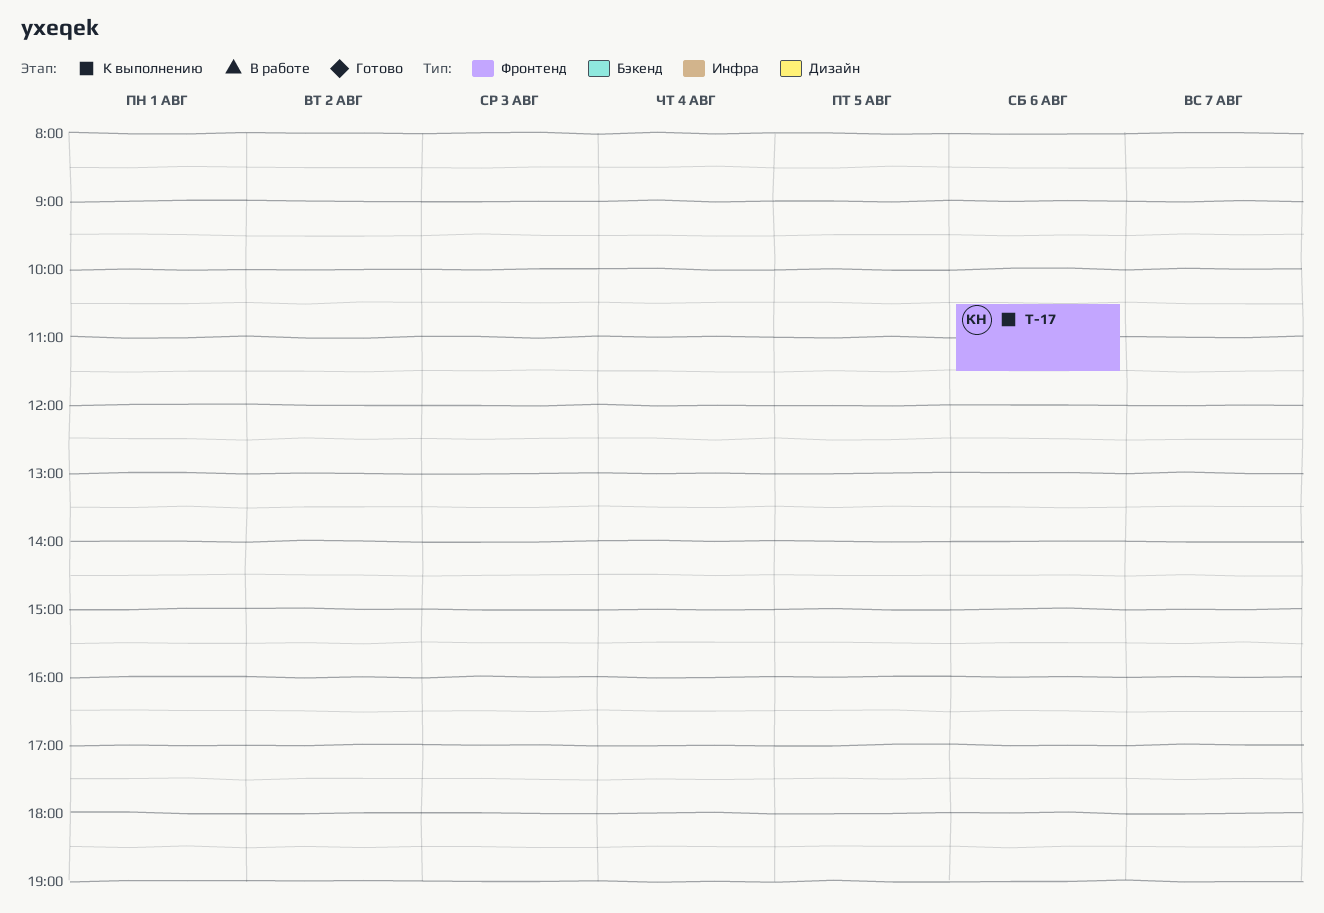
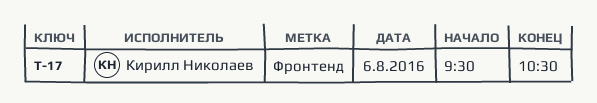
T-17, begins: 10:30 -> 09:30
T-17, ends: 11:30 -> 10:30

